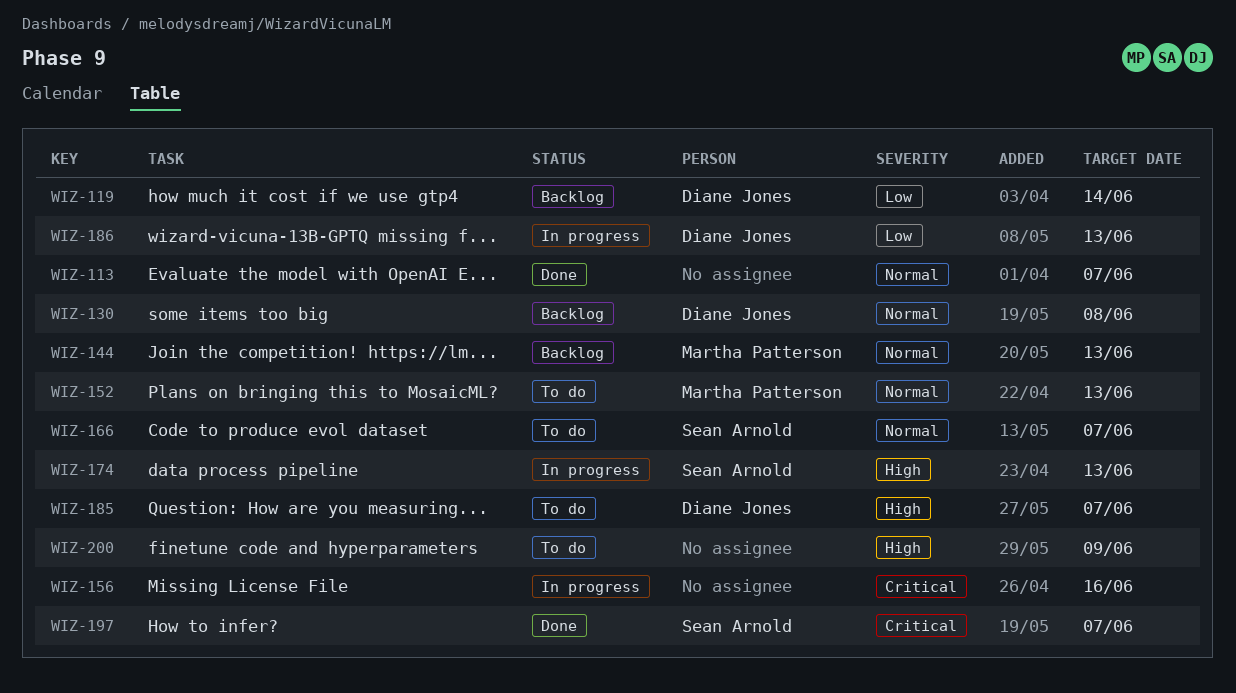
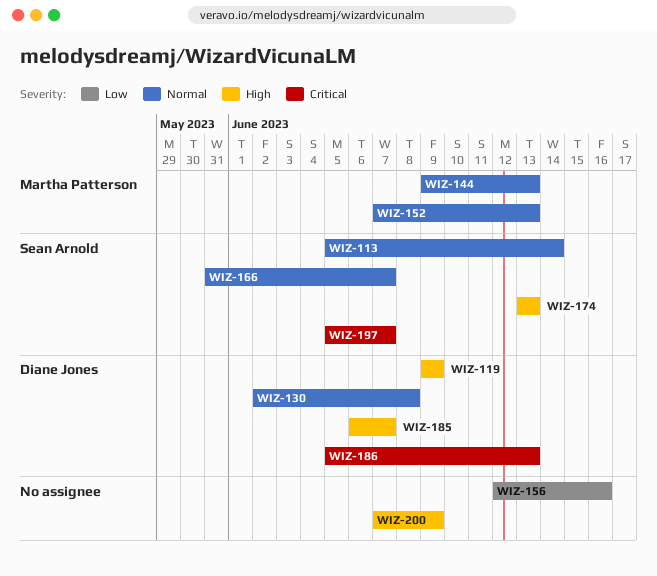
WIZ-113, owner: none -> Sean Arnold
WIZ-113, due: Jun 7 -> Jun 14
WIZ-119, priority: Low -> High
WIZ-119, due: Jun 14 -> Jun 9
WIZ-156, priority: Critical -> Low
WIZ-186, priority: Low -> Critical

